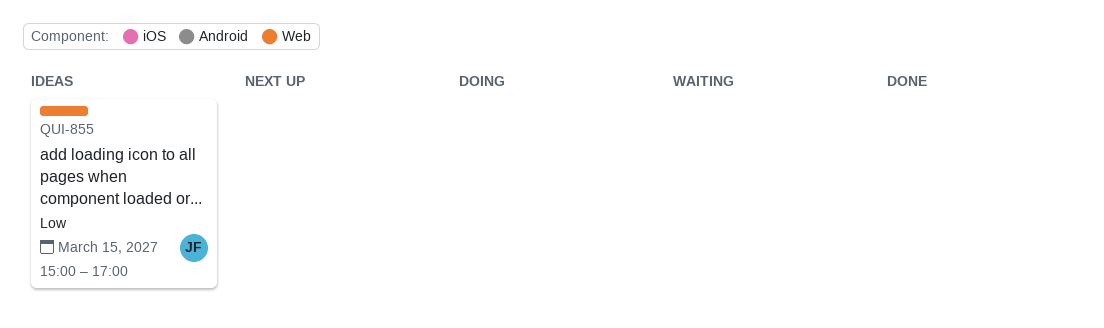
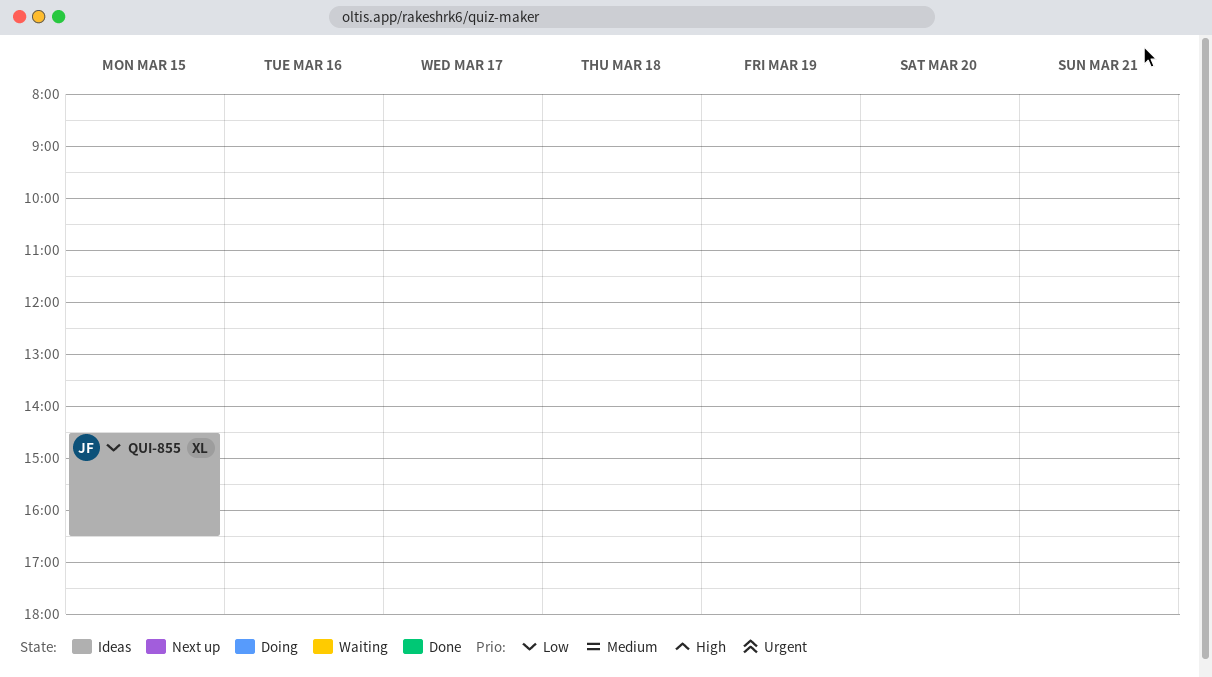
QUI-855, begins: 15:00 -> 14:30
QUI-855, ends: 17:00 -> 16:30

